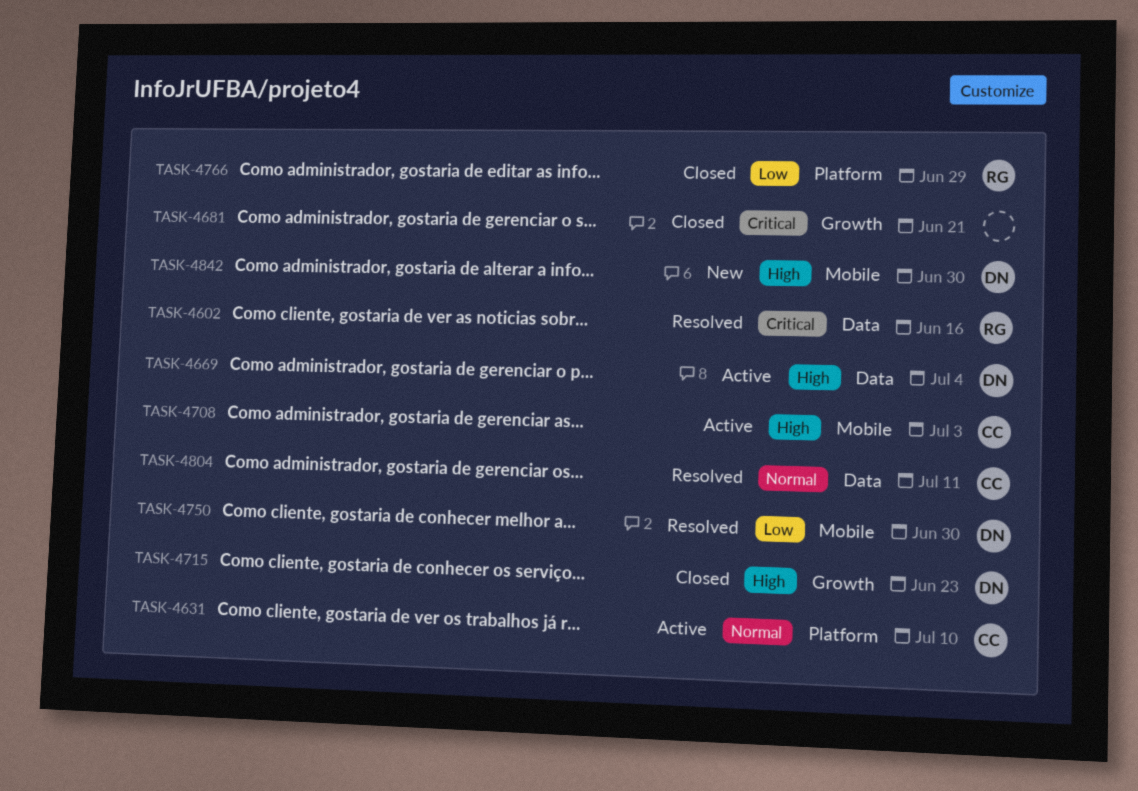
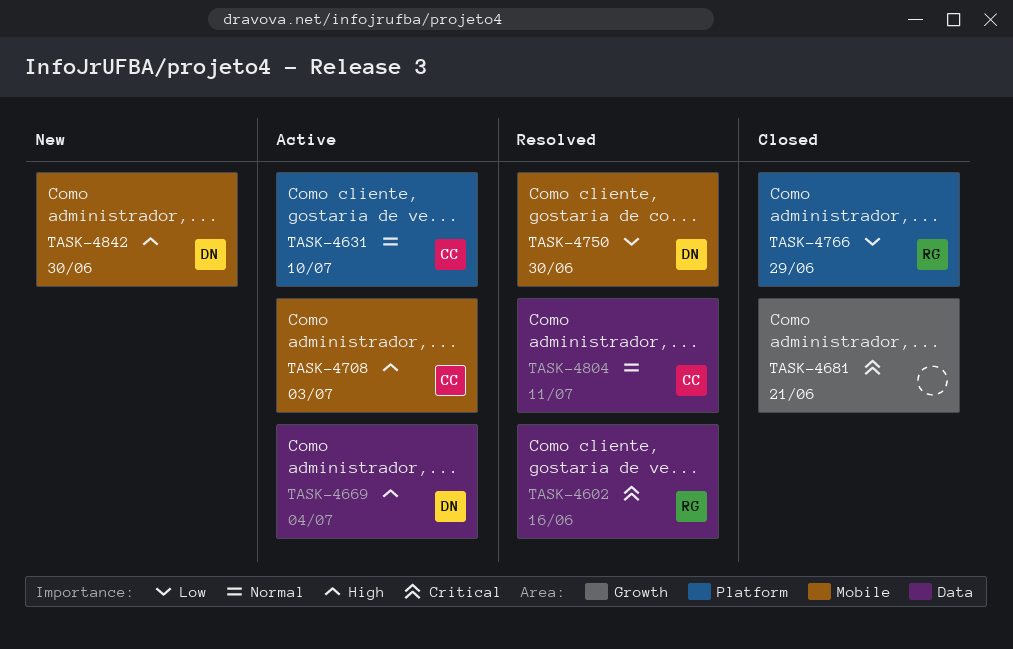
TASK-4715: present -> none

